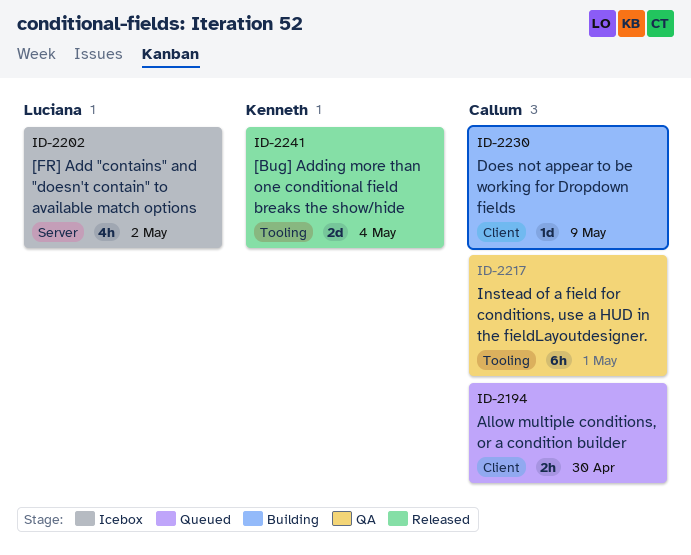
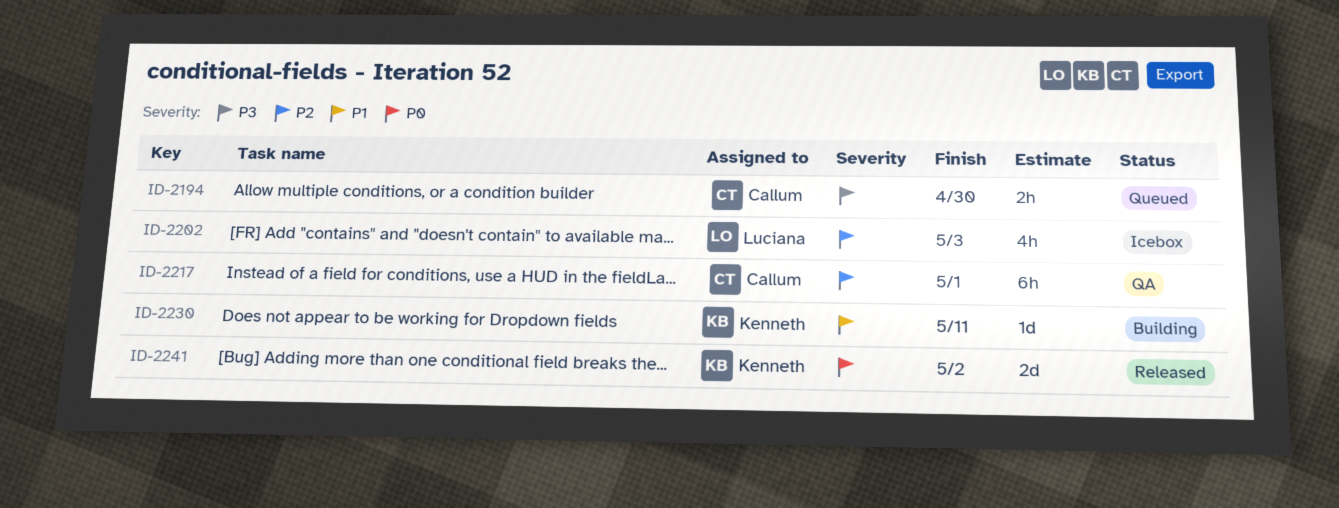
ID-2202, due: May 2 -> May 3
ID-2230, owner: Callum -> Kenneth
ID-2230, due: May 9 -> May 11
ID-2241, due: May 4 -> May 2

